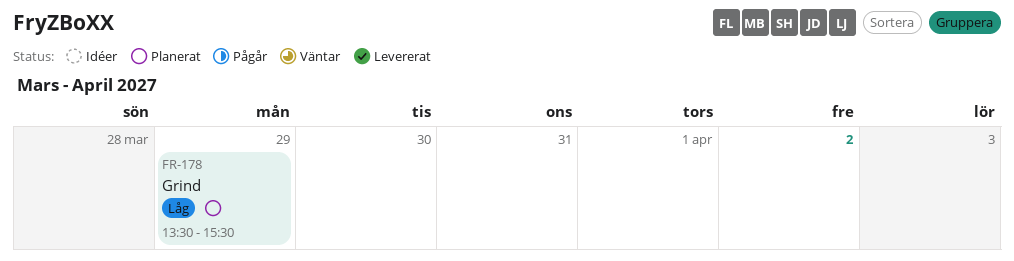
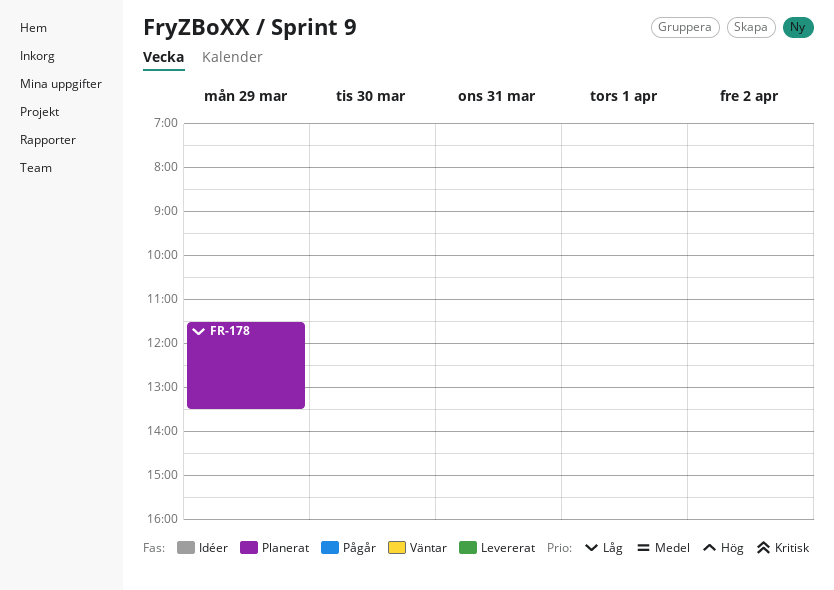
FR-178, begins: 13:30 -> 11:30
FR-178, ends: 15:30 -> 13:30

